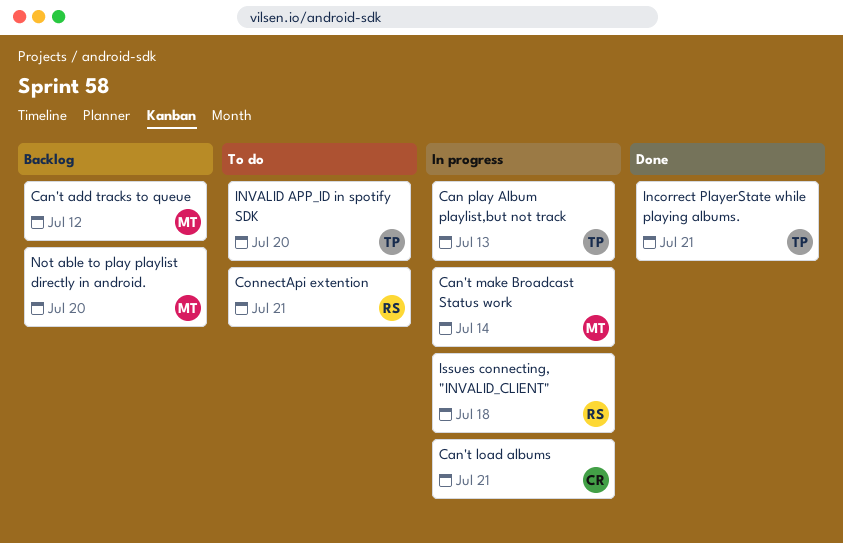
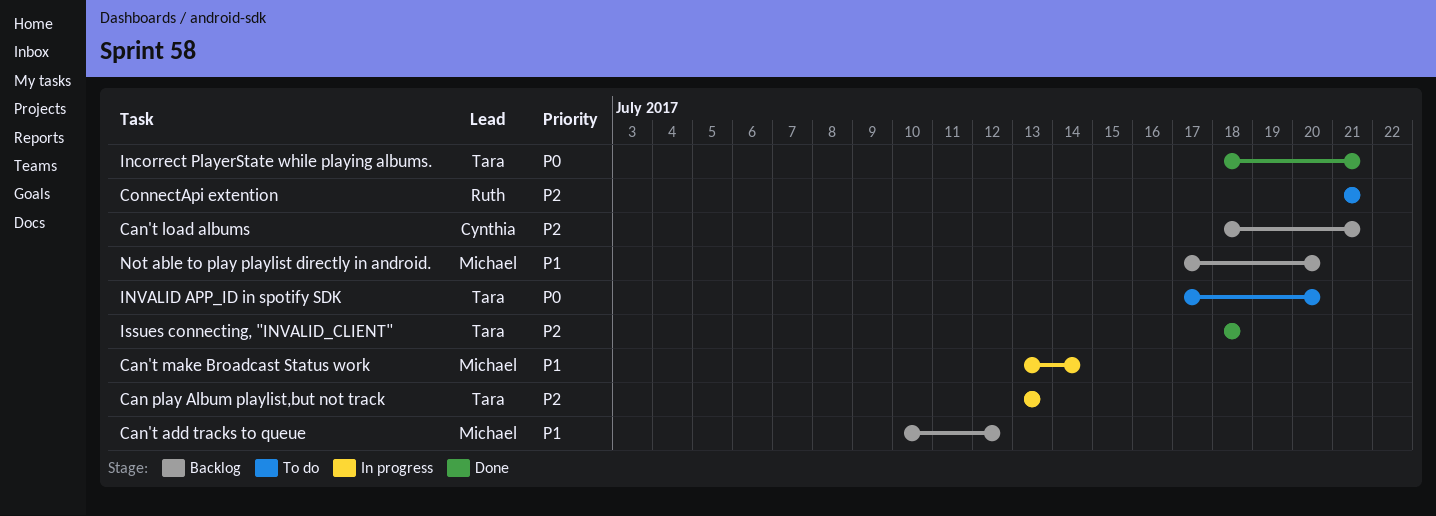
Can't load albums, status: In progress -> Backlog
Issues connecting, "INVALID_CLIENT", status: In progress -> Done
Issues connecting, "INVALID_CLIENT", owner: Ruth -> Tara

